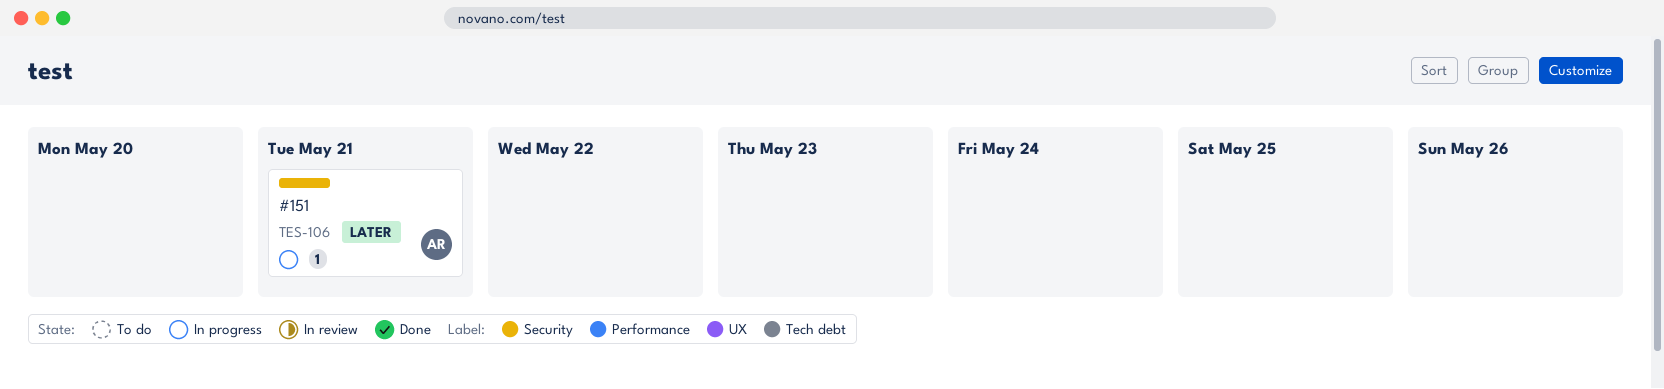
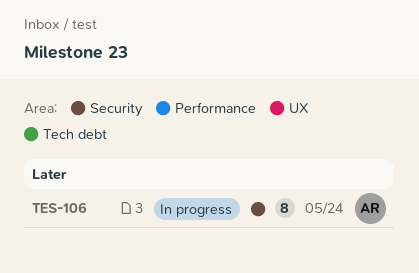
TES-106, estimate: 1 -> 8
TES-106, due: May 21 -> May 24

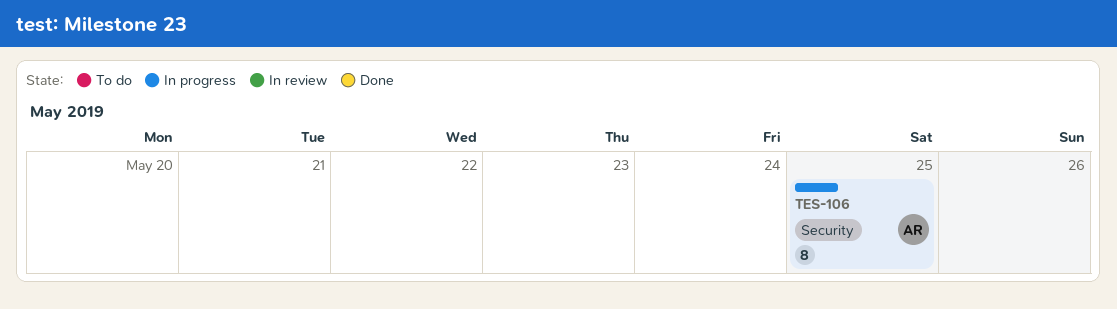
TES-106, due: May 24 -> May 25

